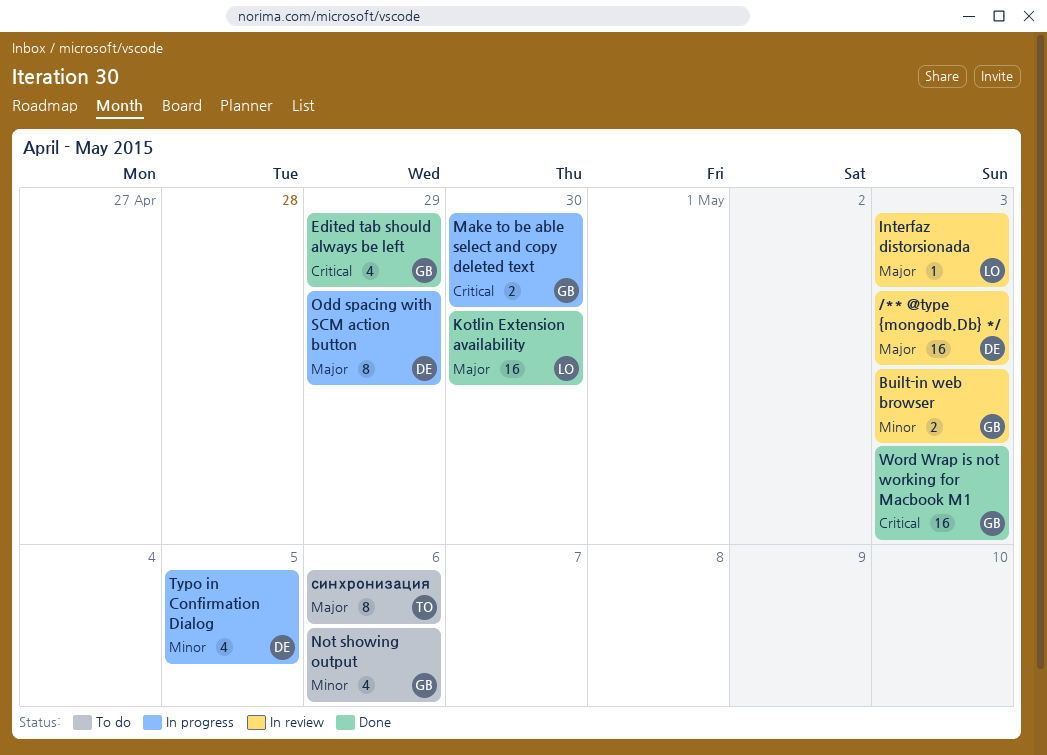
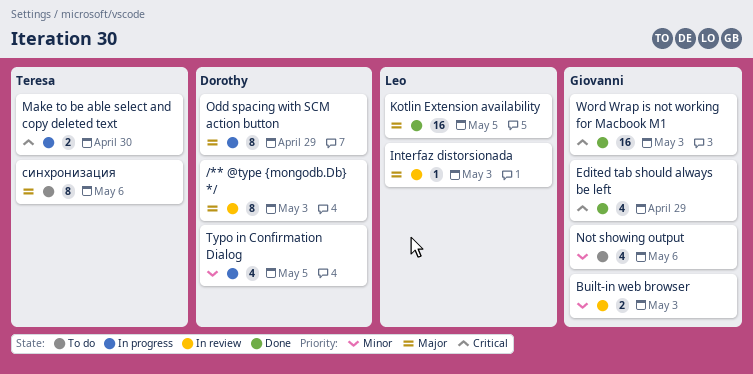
/** @type {mongodb.Db} */, estimate: 16 -> 8
Kotlin Extension availability, due: Apr 30 -> May 5
Make to be able select and copy deleted text, owner: Giovanni -> Teresa

